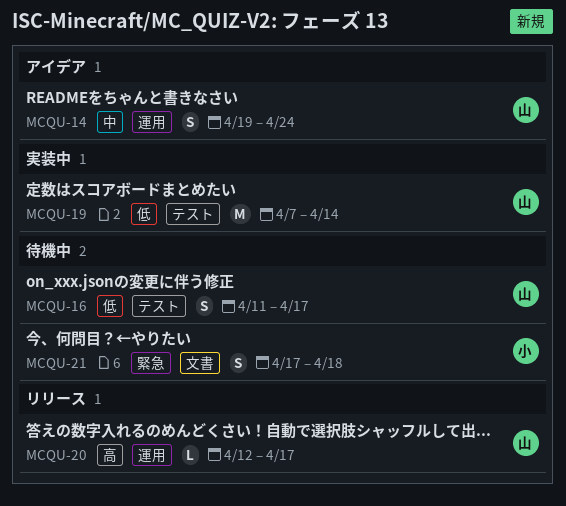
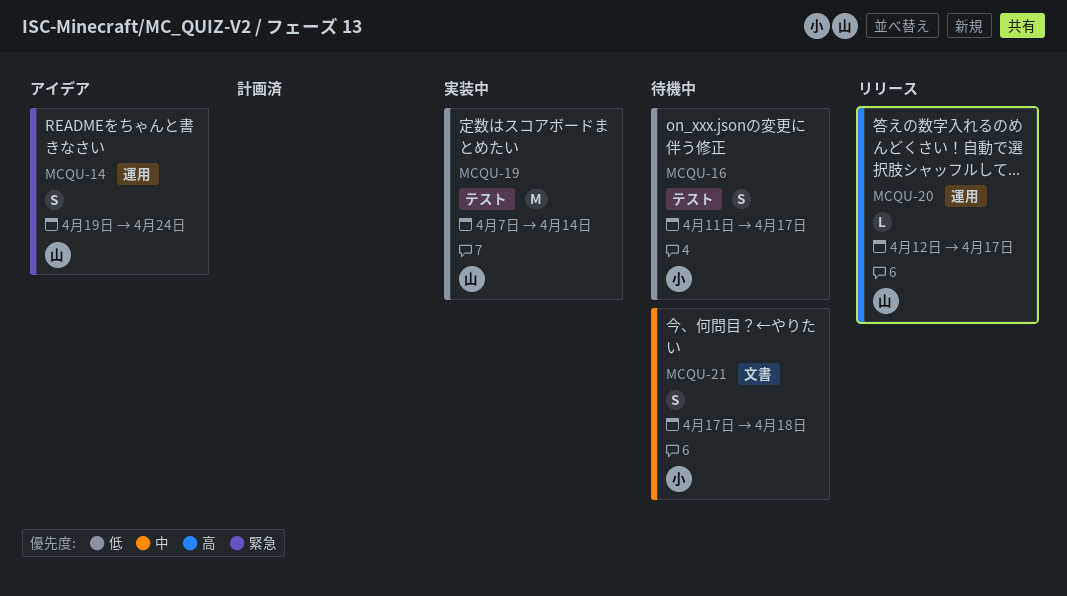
MCQU-14, priority: 中 -> 緊急
MCQU-16, owner: 山 -> 小
MCQU-21, priority: 緊急 -> 中

